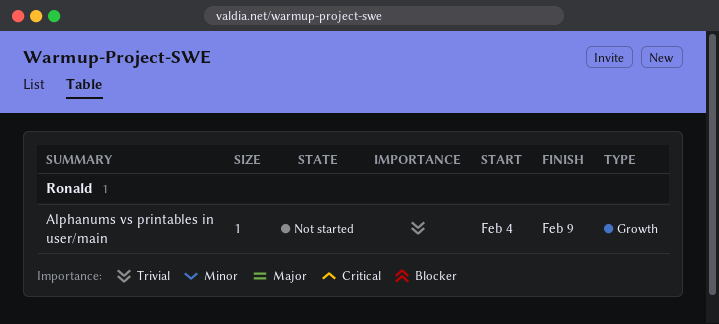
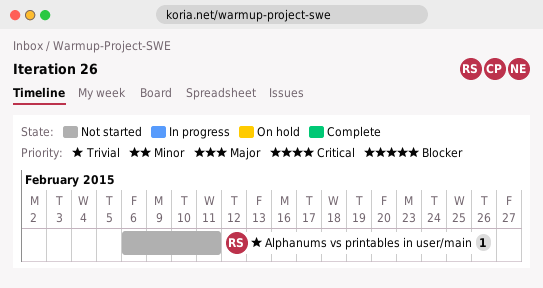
Alphanums vs printables in user/main, start: Feb 4 -> Feb 6
Alphanums vs printables in user/main, due: Feb 9 -> Feb 11

